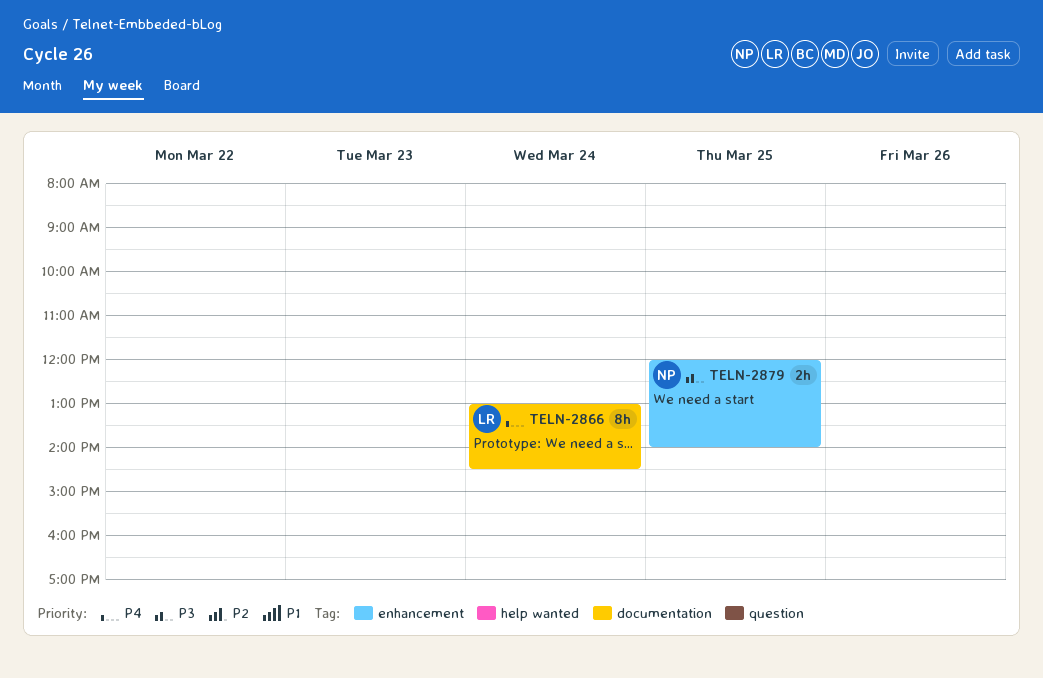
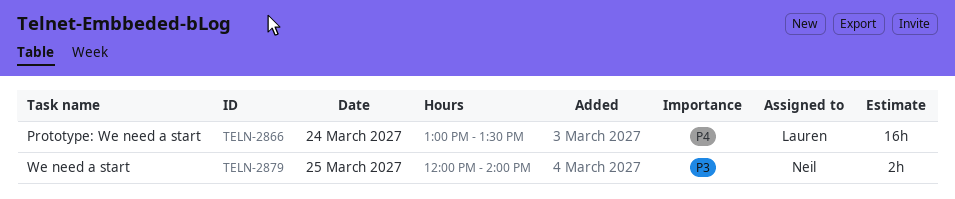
TELN-2866, estimate: 8h -> 16h
TELN-2866, ends: 14:30 -> 13:30

